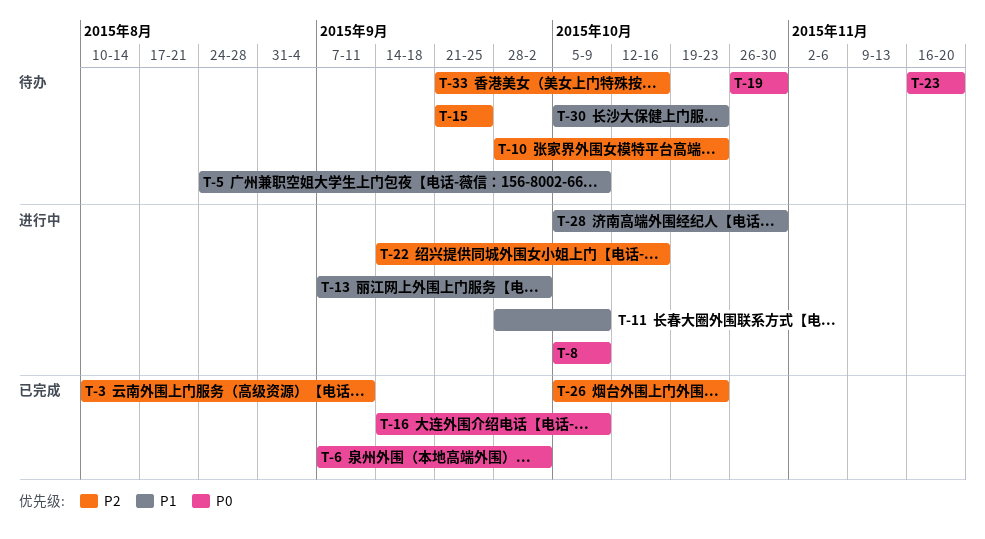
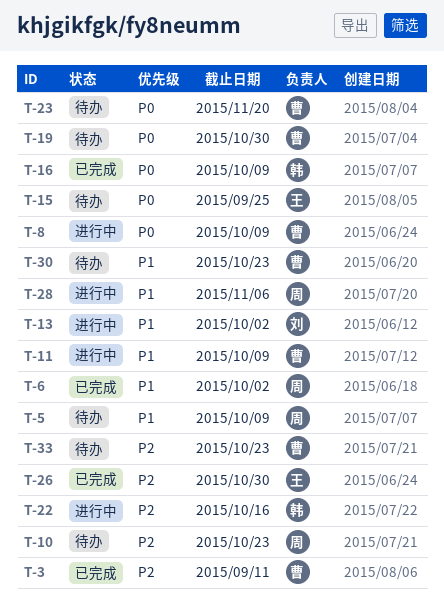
T-6, priority: P0 -> P1
T-15, priority: P2 -> P0
T-26, due: Oct 23 -> Oct 30
T-28, due: Oct 30 -> Nov 6
T-33, due: Oct 16 -> Oct 23

